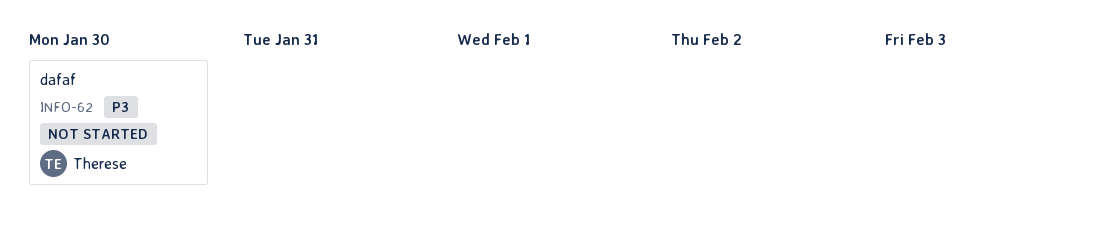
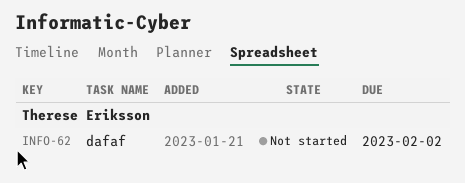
INFO-62, due: Jan 30 -> Feb 2

